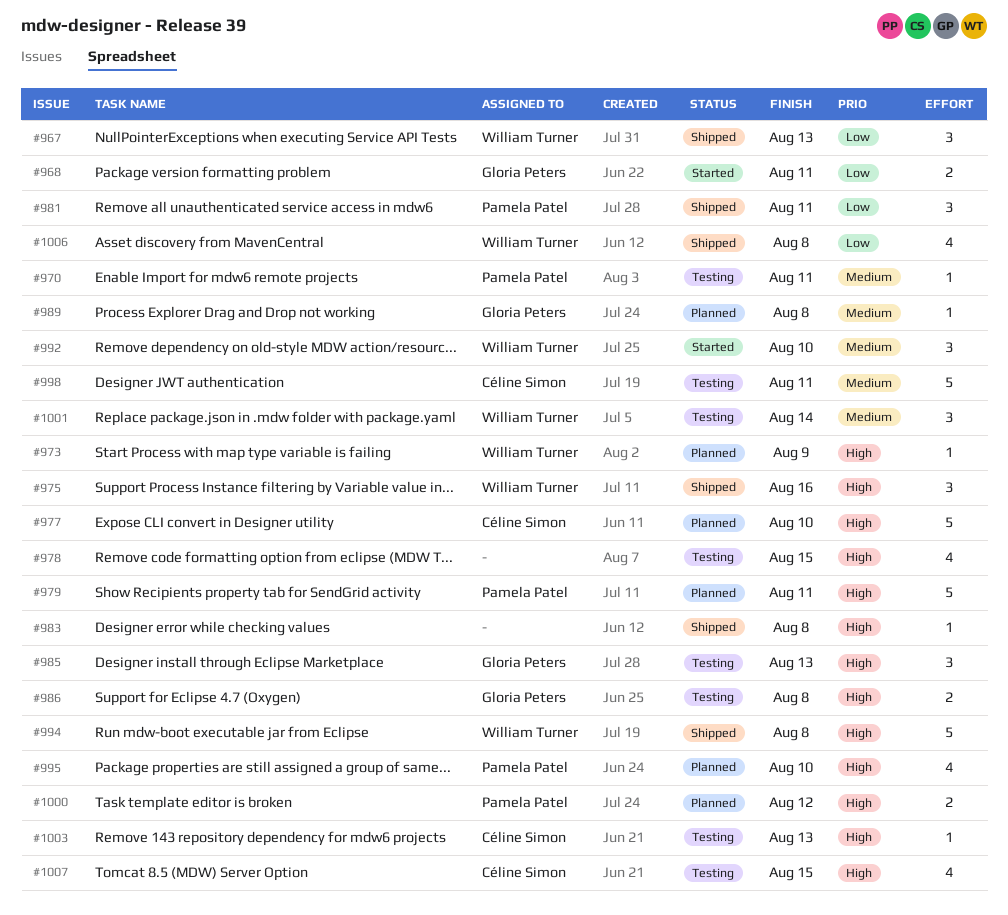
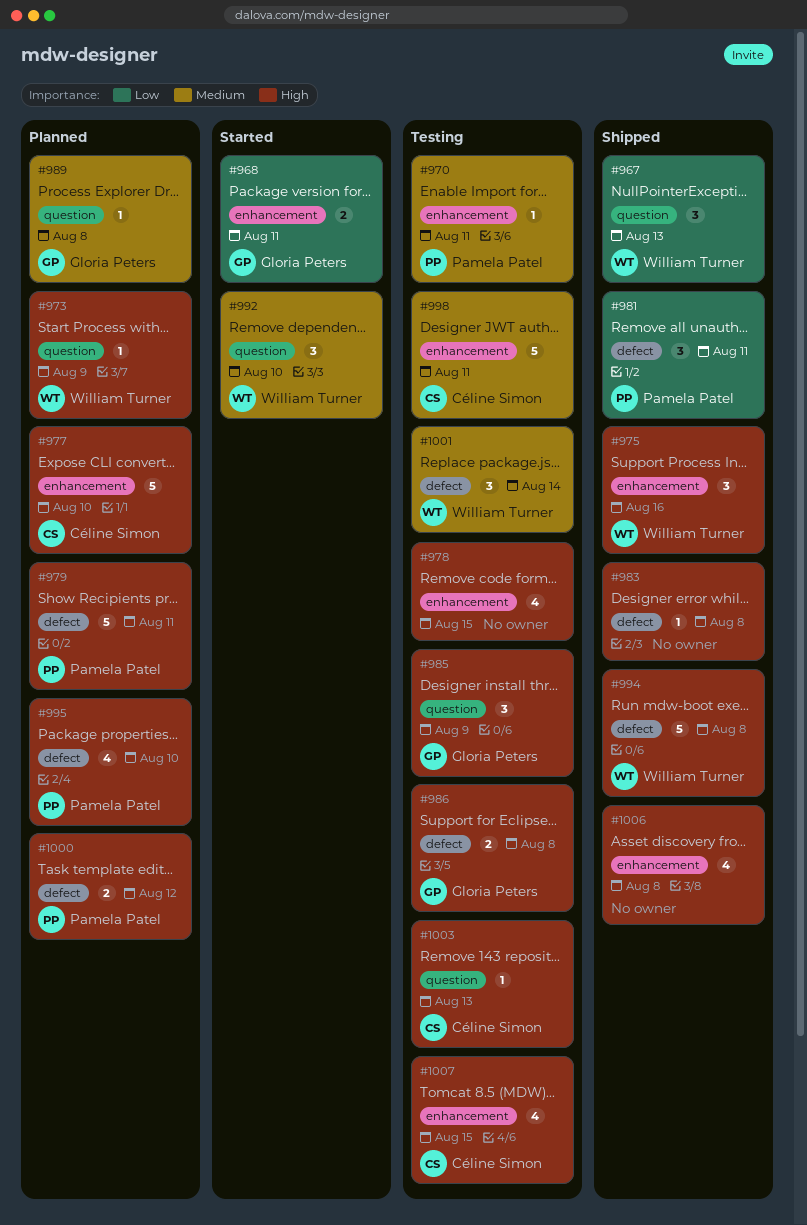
#985, due: Aug 13 -> Aug 9
#1006, owner: William Turner -> none
#1006, priority: Low -> High

